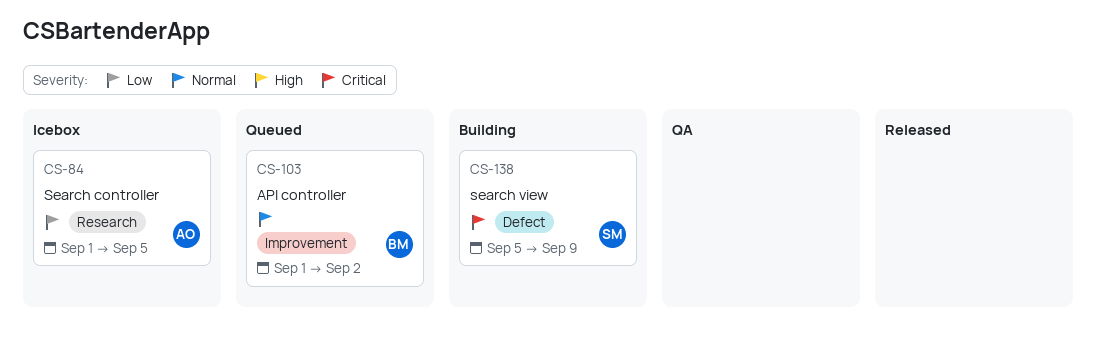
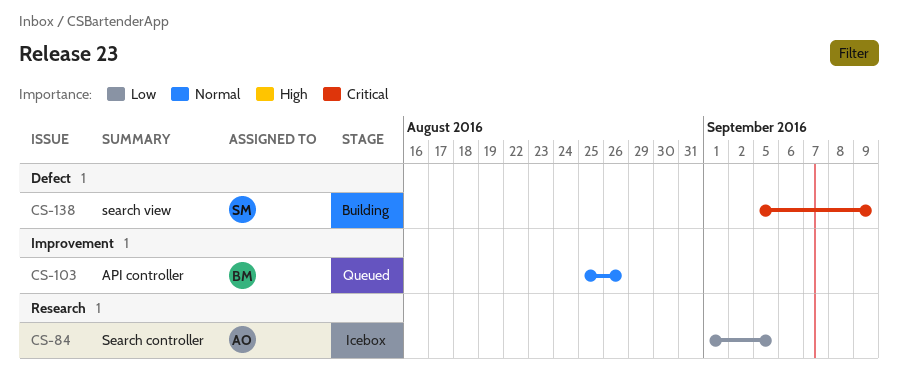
CS-103, start: Sep 1 -> Aug 25
CS-103, due: Sep 2 -> Aug 26

